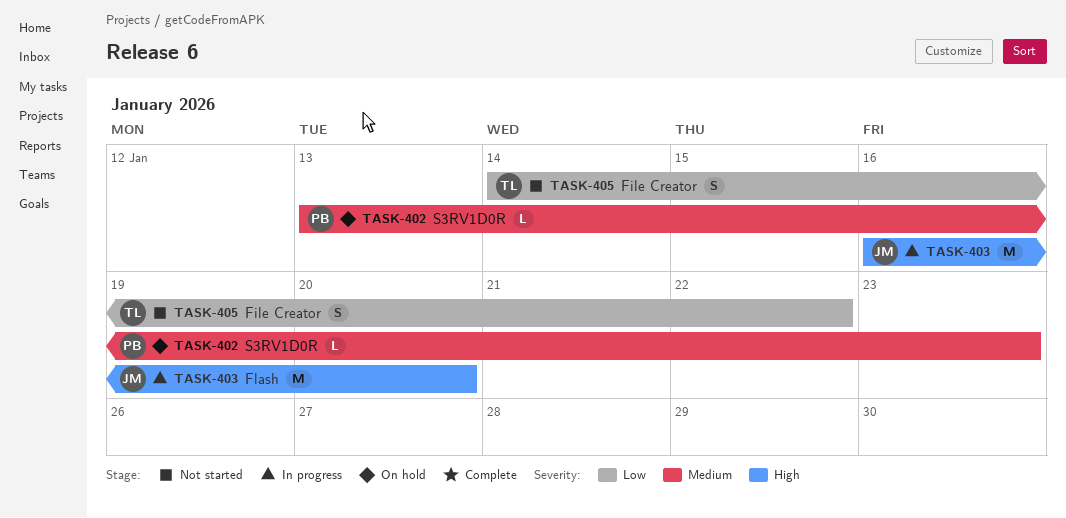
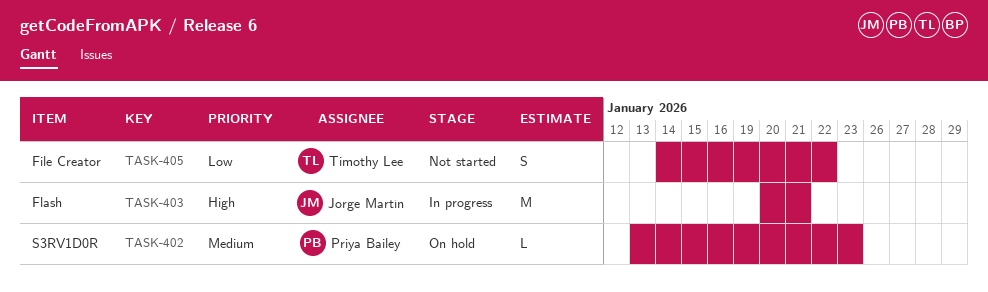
TASK-403, start: Jan 16 -> Jan 20
TASK-403, due: Jan 20 -> Jan 21

